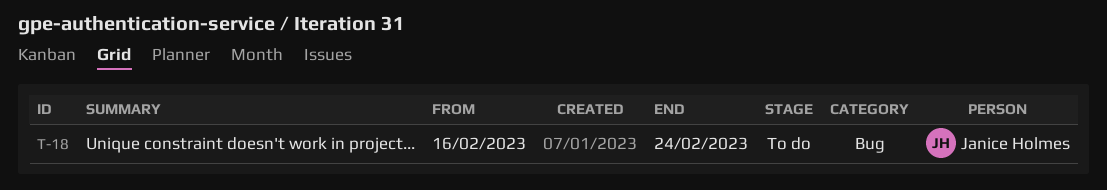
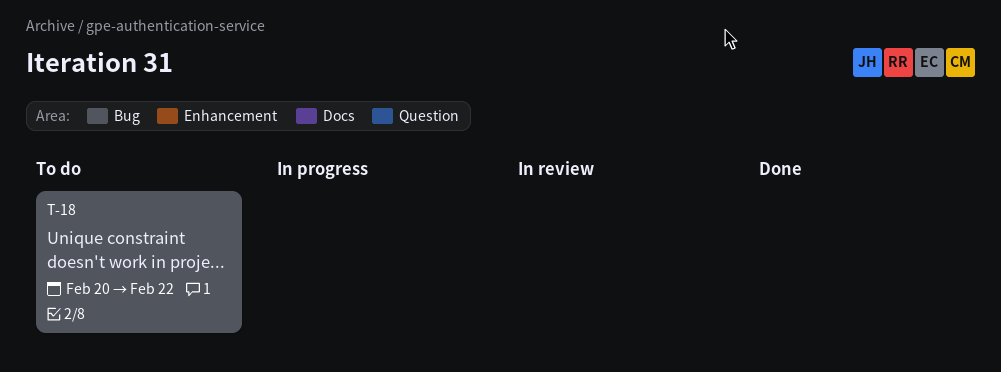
T-18, start: Feb 16 -> Feb 20
T-18, due: Feb 24 -> Feb 22

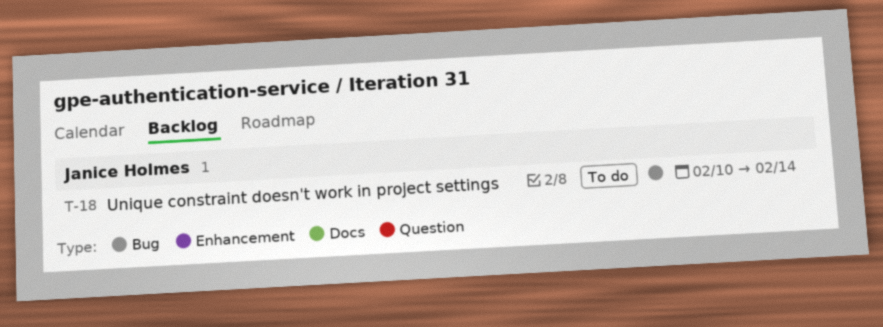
T-18, start: Feb 20 -> Feb 10
T-18, due: Feb 22 -> Feb 14

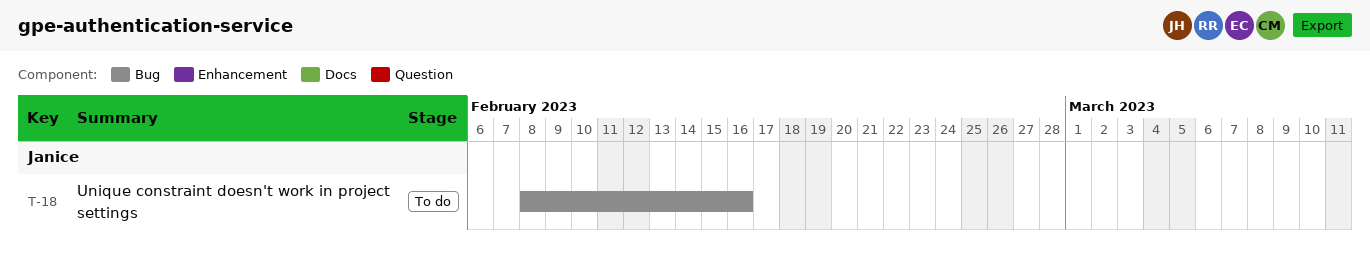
T-18, start: Feb 10 -> Feb 8
T-18, due: Feb 14 -> Feb 16

